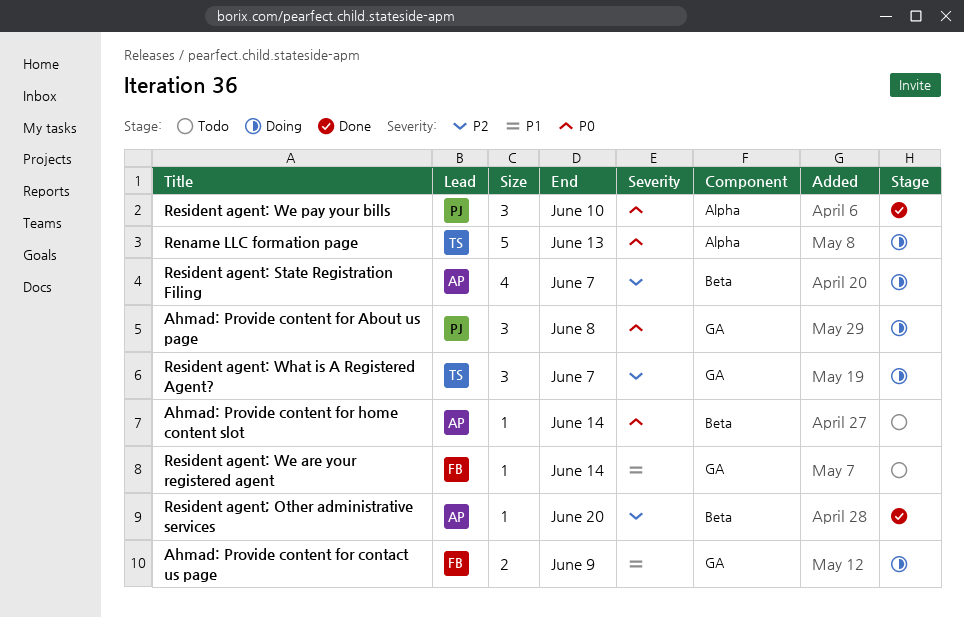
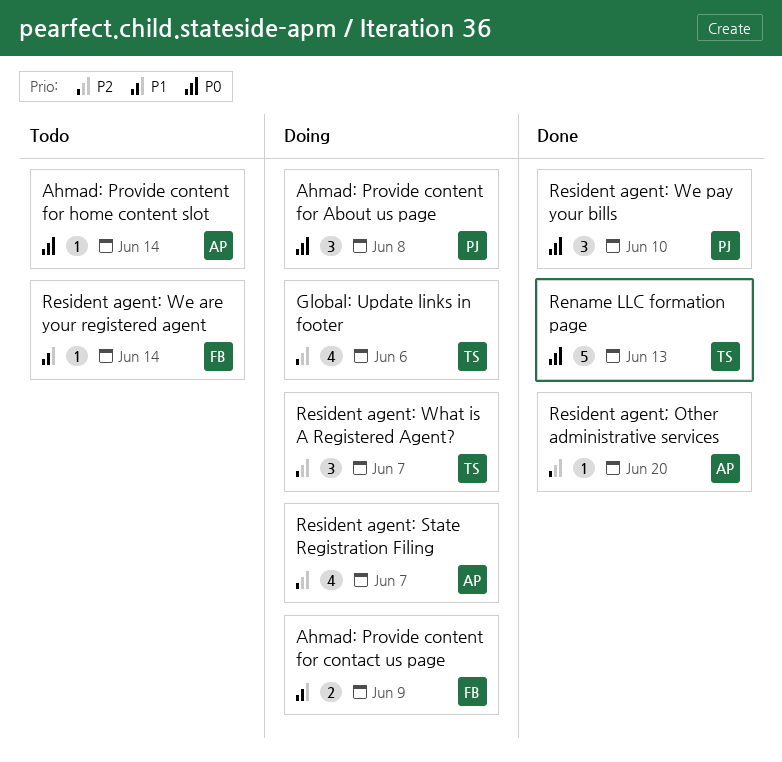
Global: Update links in footer: none -> present
Rename LLC formation page, status: Doing -> Done

